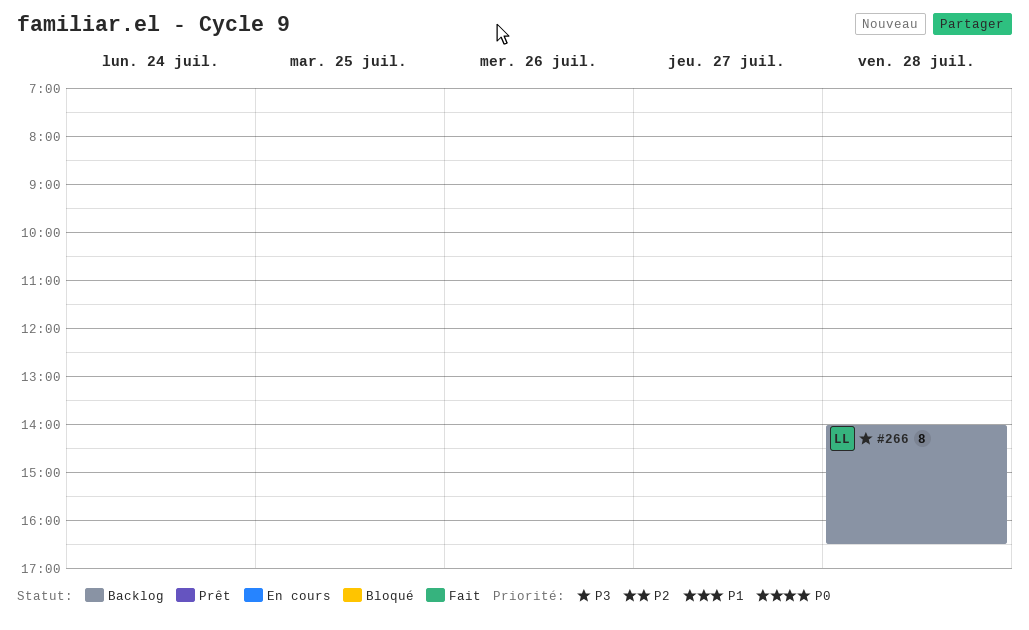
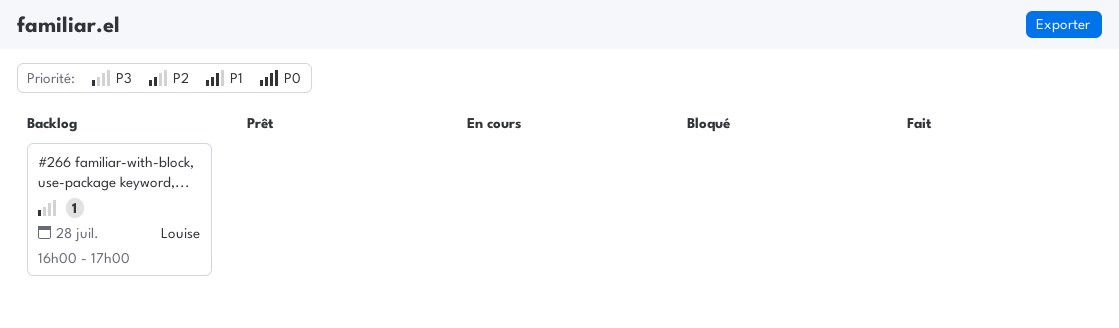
#266, estimate: 8 -> 1
#266, begins: 14:00 -> 16:00
#266, ends: 16:30 -> 17:00

